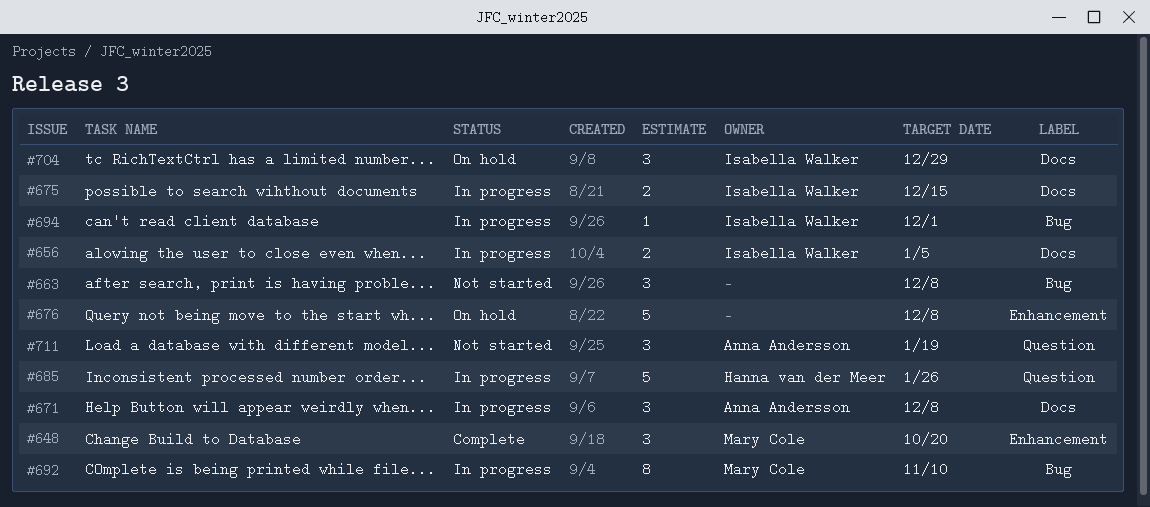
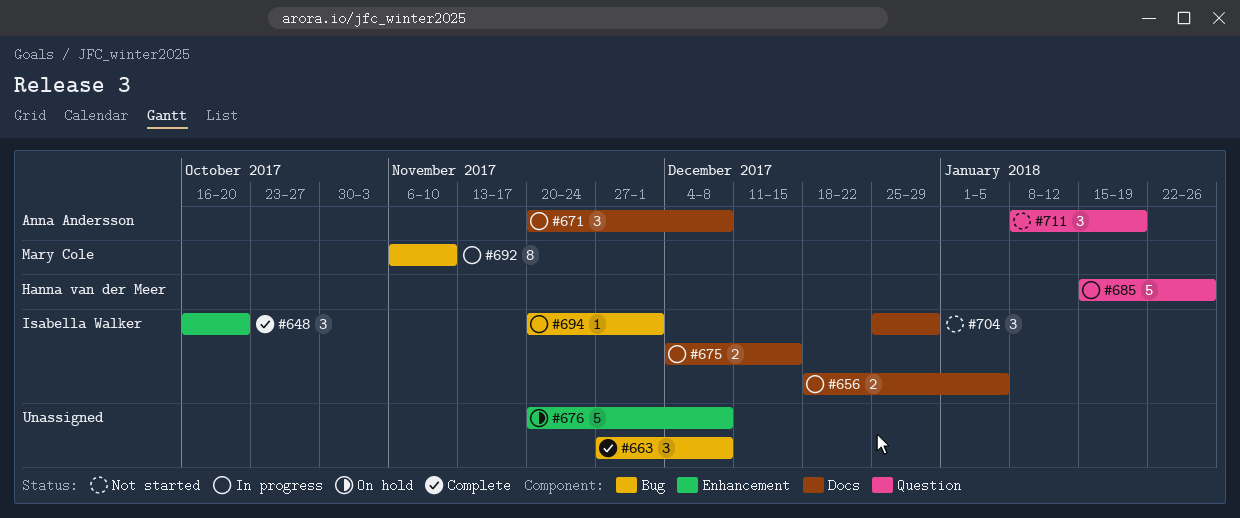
#648, owner: Mary Cole -> Isabella Walker
#663, status: Not started -> Complete
#704, status: On hold -> Not started

